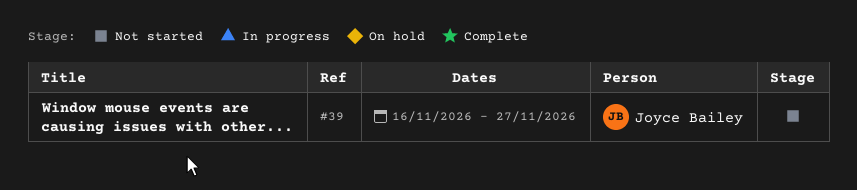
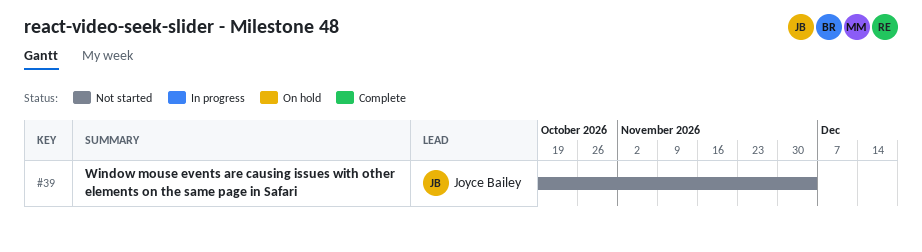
#39, start: Nov 16 -> Oct 19
#39, due: Nov 27 -> Dec 4

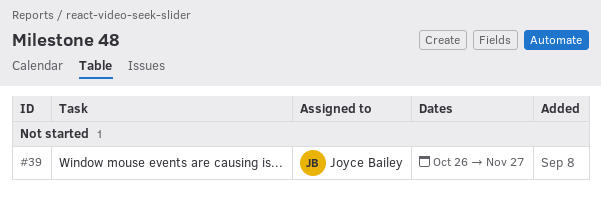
#39, start: Oct 19 -> Oct 26
#39, due: Dec 4 -> Nov 27

